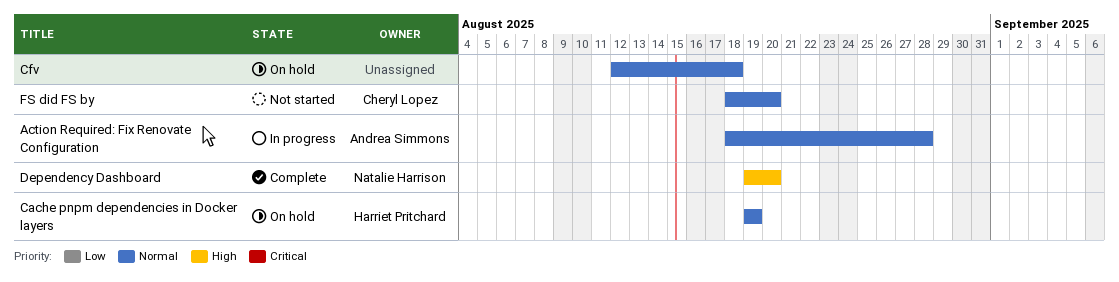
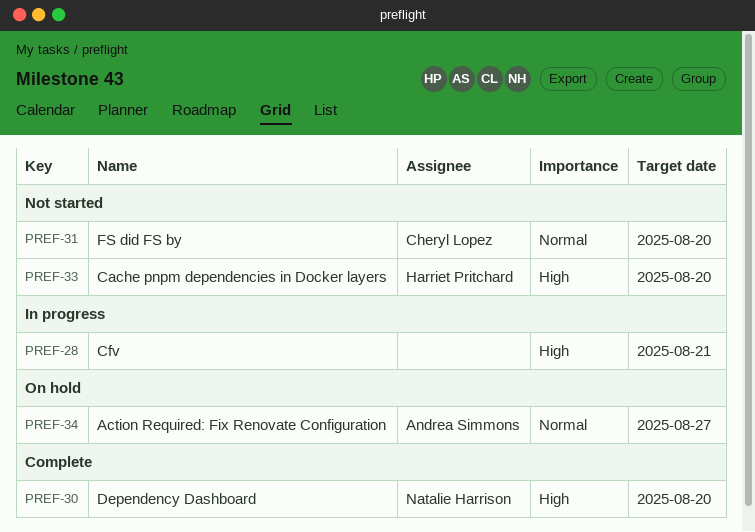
Action Required: Fix Renovate Configuration, status: In progress -> On hold
Action Required: Fix Renovate Configuration, due: Aug 28 -> Aug 27
Cache pnpm dependencies in Docker layers, status: On hold -> Not started
Cache pnpm dependencies in Docker layers, priority: Normal -> High
Cache pnpm dependencies in Docker layers, due: Aug 19 -> Aug 20
Cfv, status: On hold -> In progress
Cfv, priority: Normal -> High
Cfv, due: Aug 18 -> Aug 21

